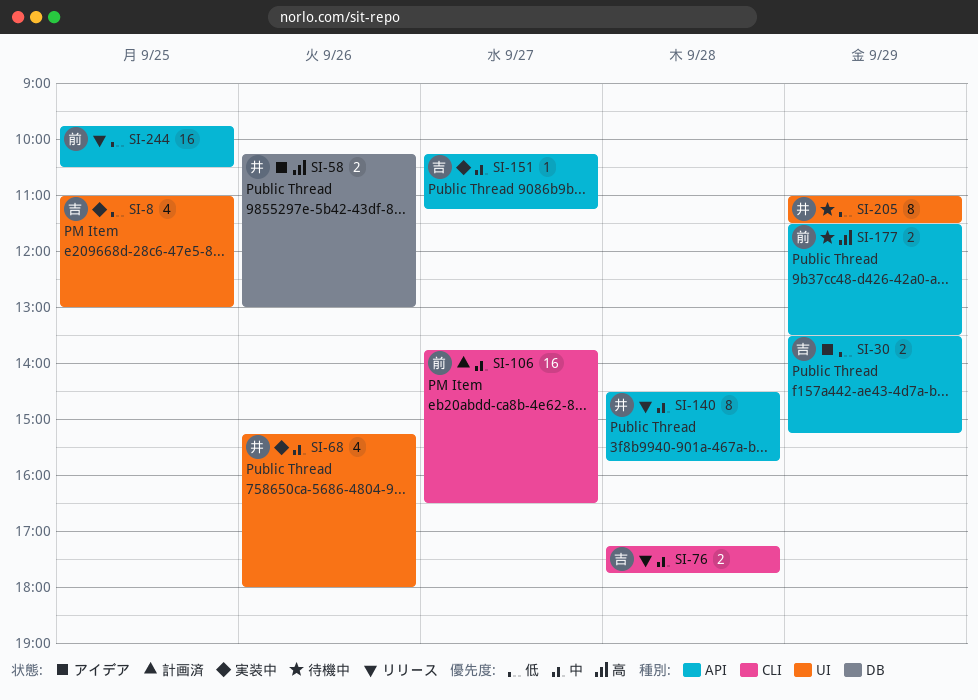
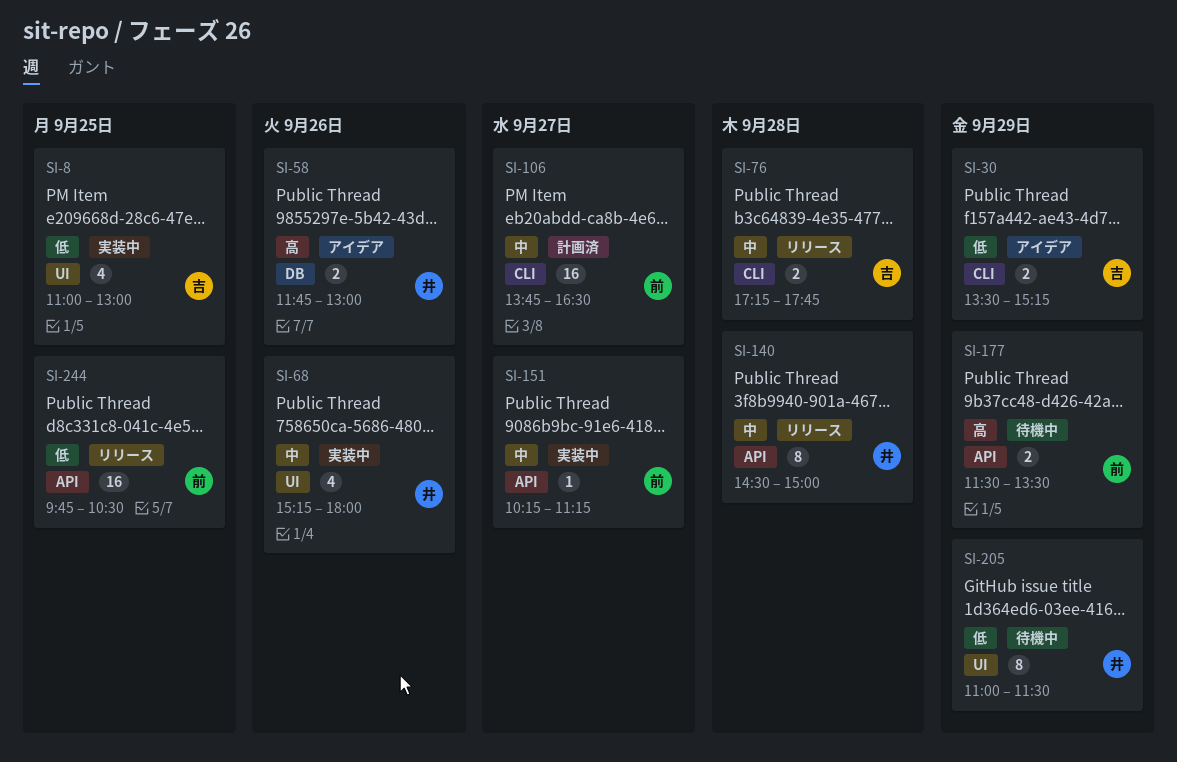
SI-30, label: API -> CLI
SI-58, begins: 10:15 -> 11:45
SI-140, ends: 15:45 -> 15:00
SI-151, owner: 吉 -> 前

